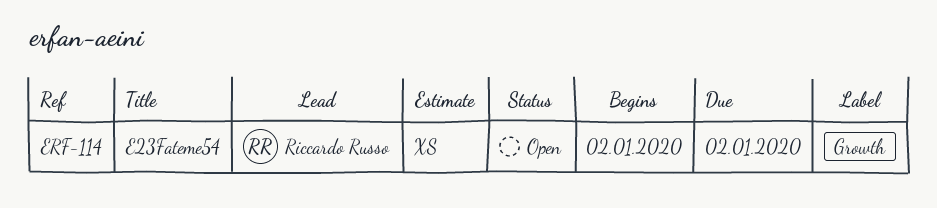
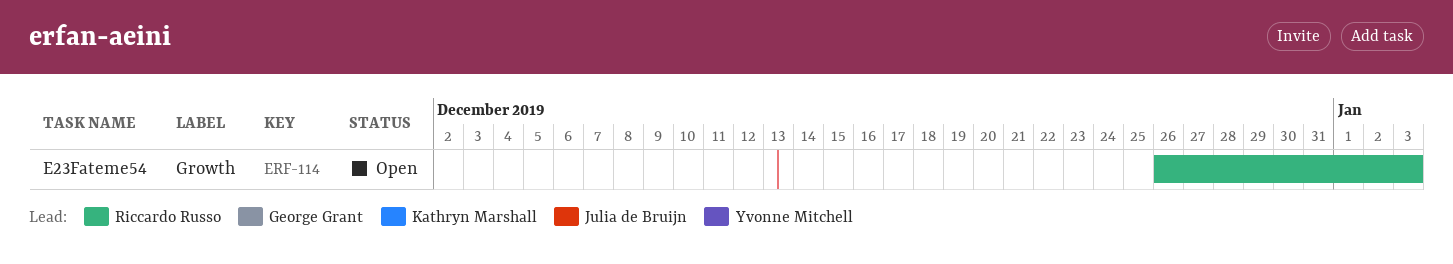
ERF-114, start: Jan 2 -> Dec 26
ERF-114, due: Jan 2 -> Jan 3

